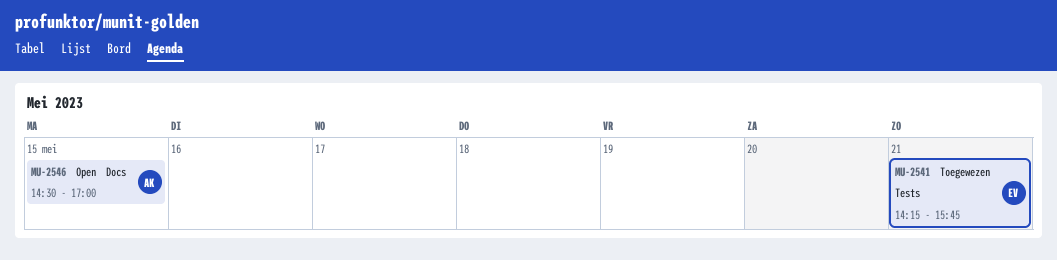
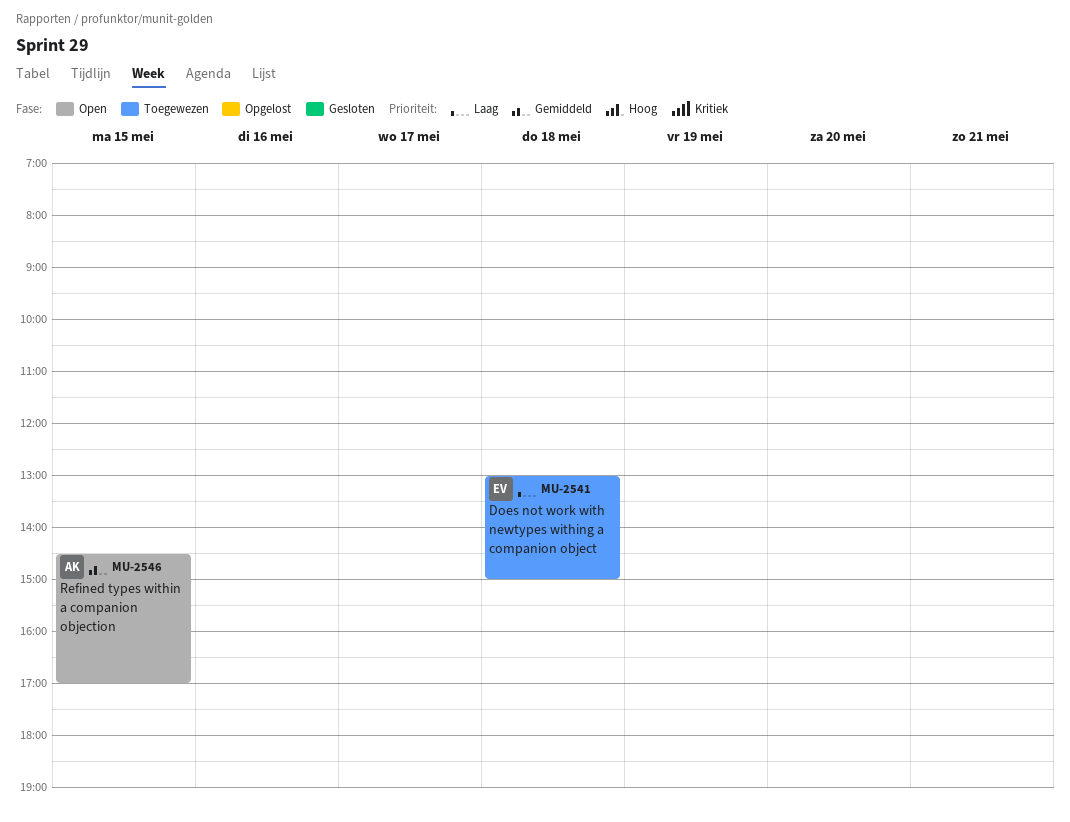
MU-2541, day: May 21 -> May 18
MU-2541, begins: 14:15 -> 13:00
MU-2541, ends: 15:45 -> 15:00

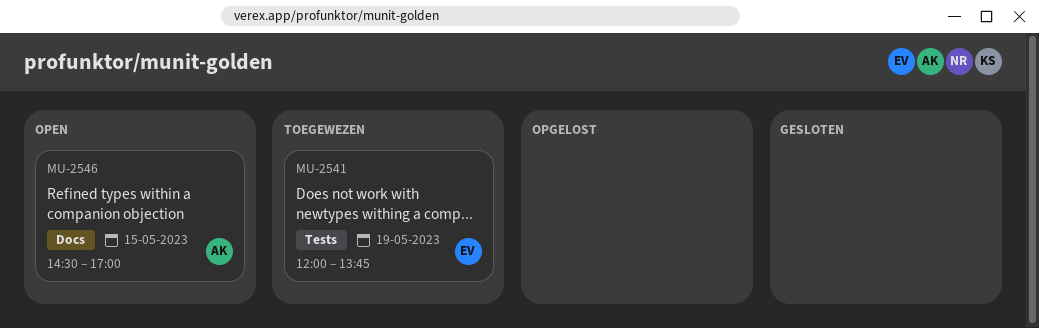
MU-2541, day: May 18 -> May 19
MU-2541, begins: 13:00 -> 12:00
MU-2541, ends: 15:00 -> 13:45

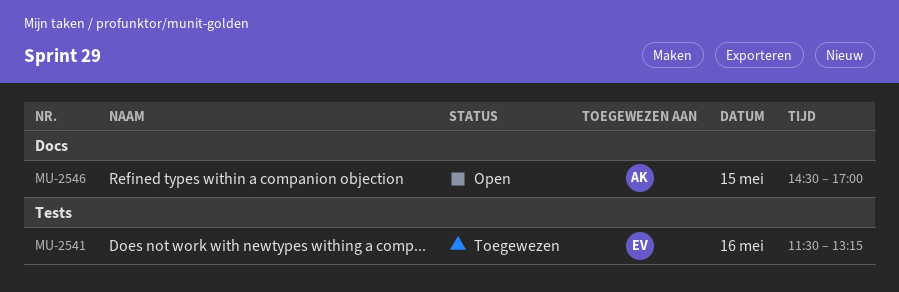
MU-2541, day: May 19 -> May 16
MU-2541, begins: 12:00 -> 11:30
MU-2541, ends: 13:45 -> 13:15

